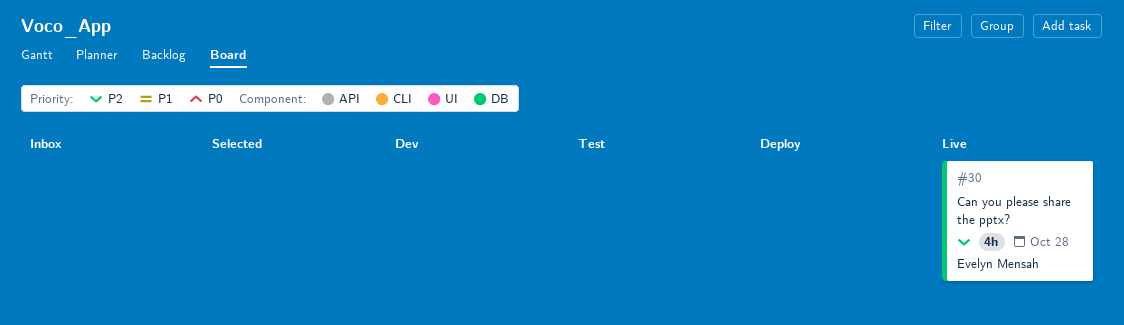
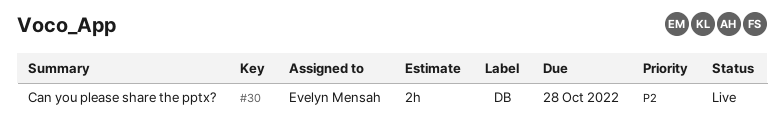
#30, estimate: 4h -> 2h

